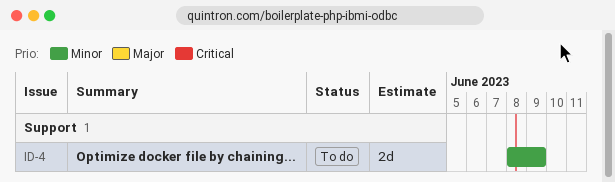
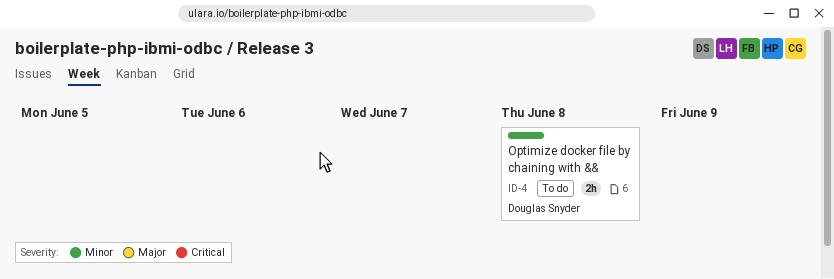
ID-4, estimate: 2d -> 2h
ID-4, due: Jun 9 -> Jun 8

